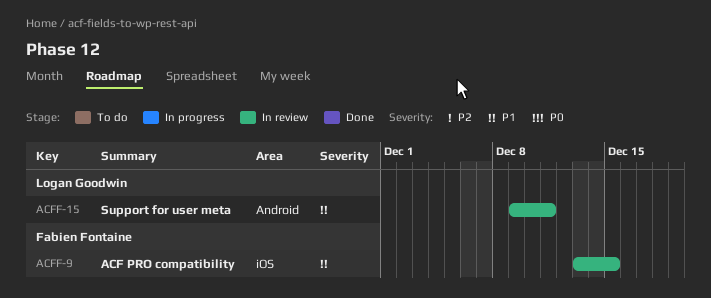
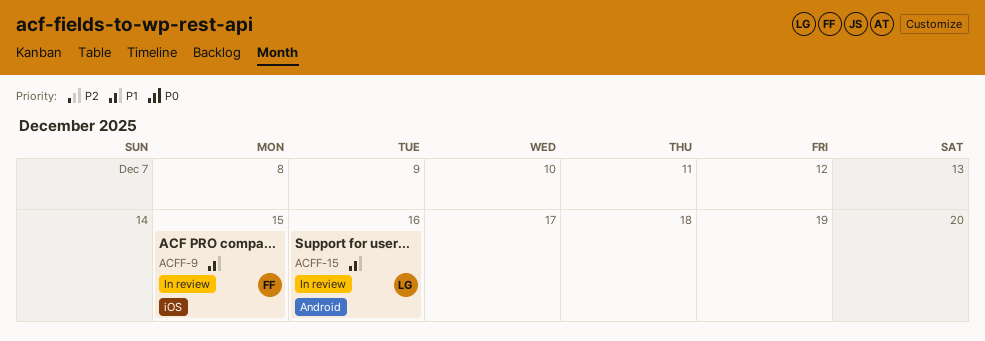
ACFF-15, due: Dec 11 -> Dec 16

